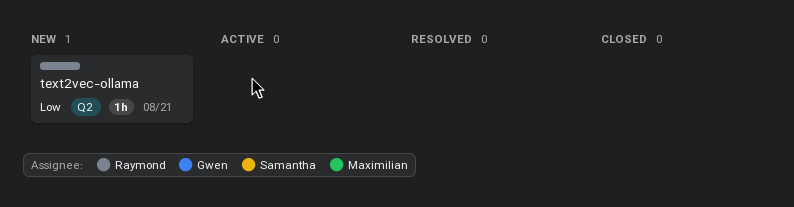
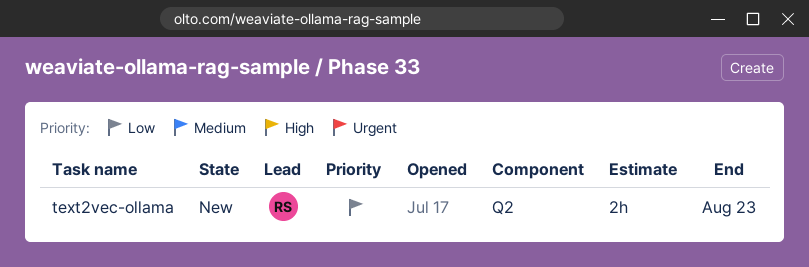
text2vec-ollama, estimate: 1h -> 2h
text2vec-ollama, due: Aug 21 -> Aug 23

